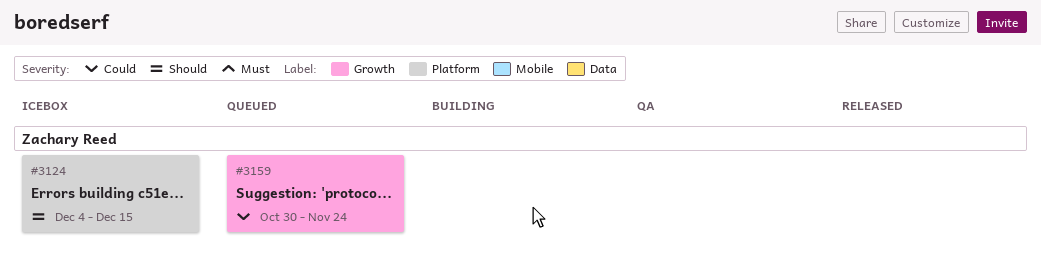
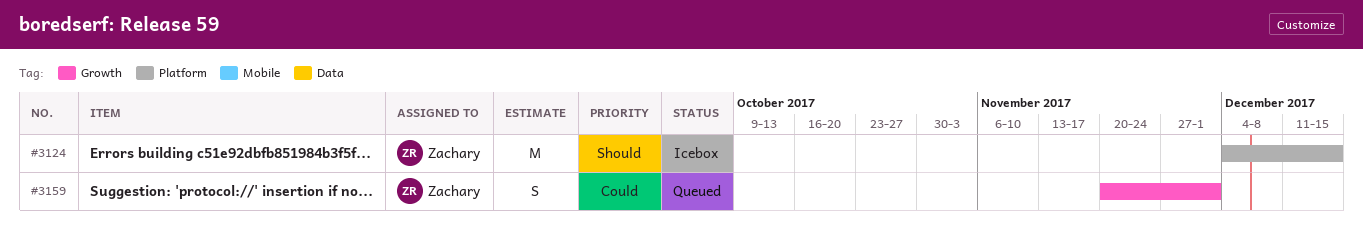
#3159, start: Oct 30 -> Nov 20
#3159, due: Nov 24 -> Dec 1

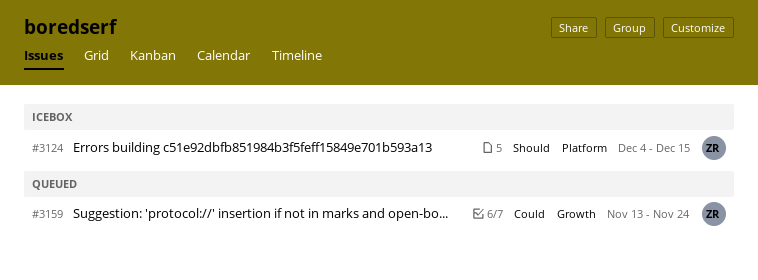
#3159, start: Nov 20 -> Nov 13
#3159, due: Dec 1 -> Nov 24

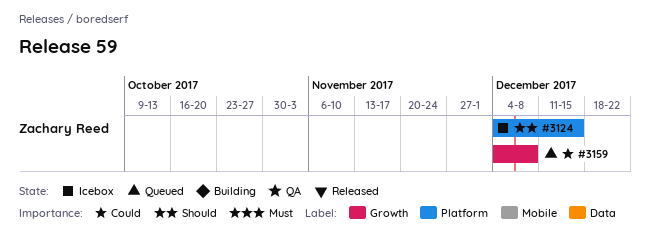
#3159, start: Nov 13 -> Dec 4
#3159, due: Nov 24 -> Dec 8

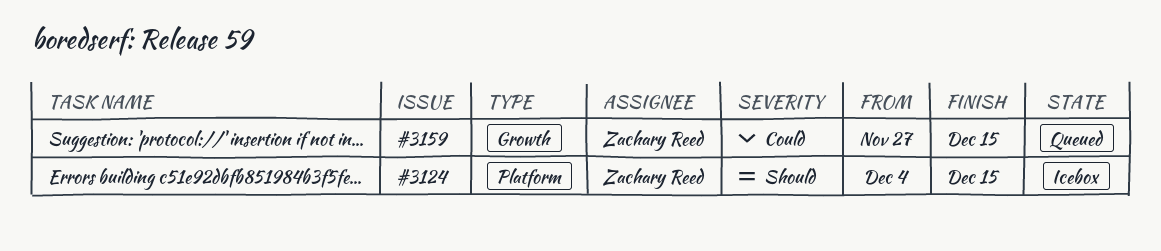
#3159, start: Dec 4 -> Nov 27
#3159, due: Dec 8 -> Dec 15

